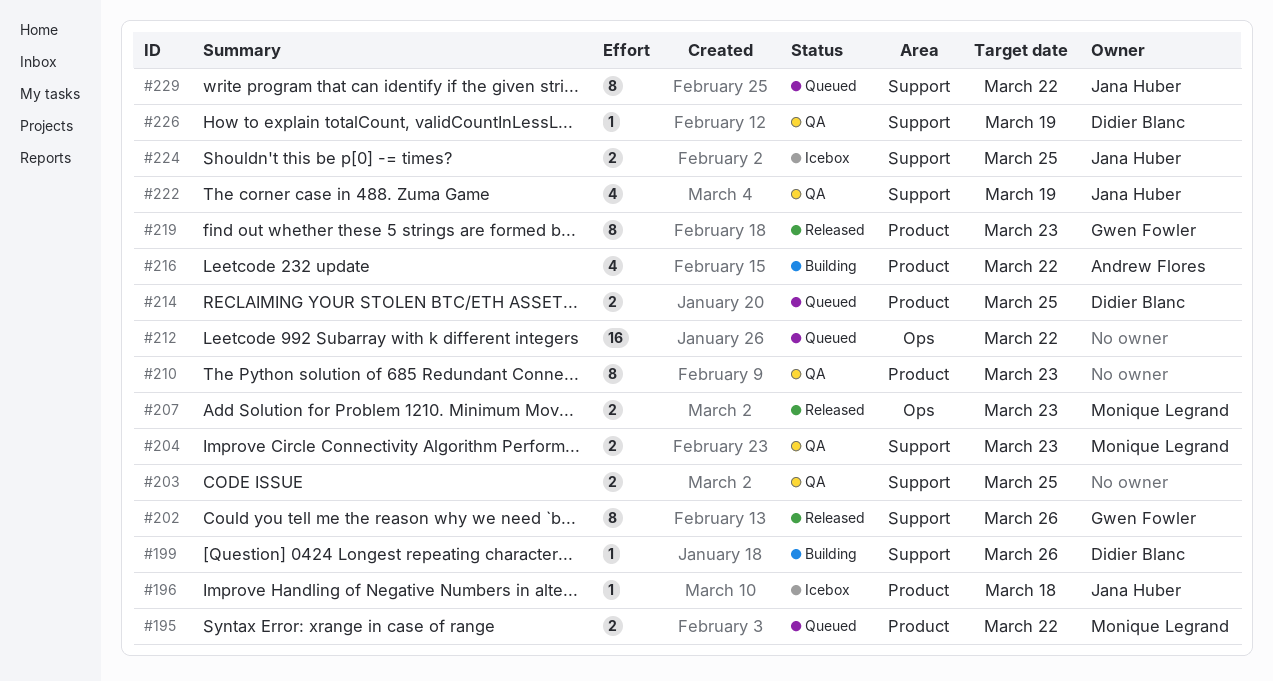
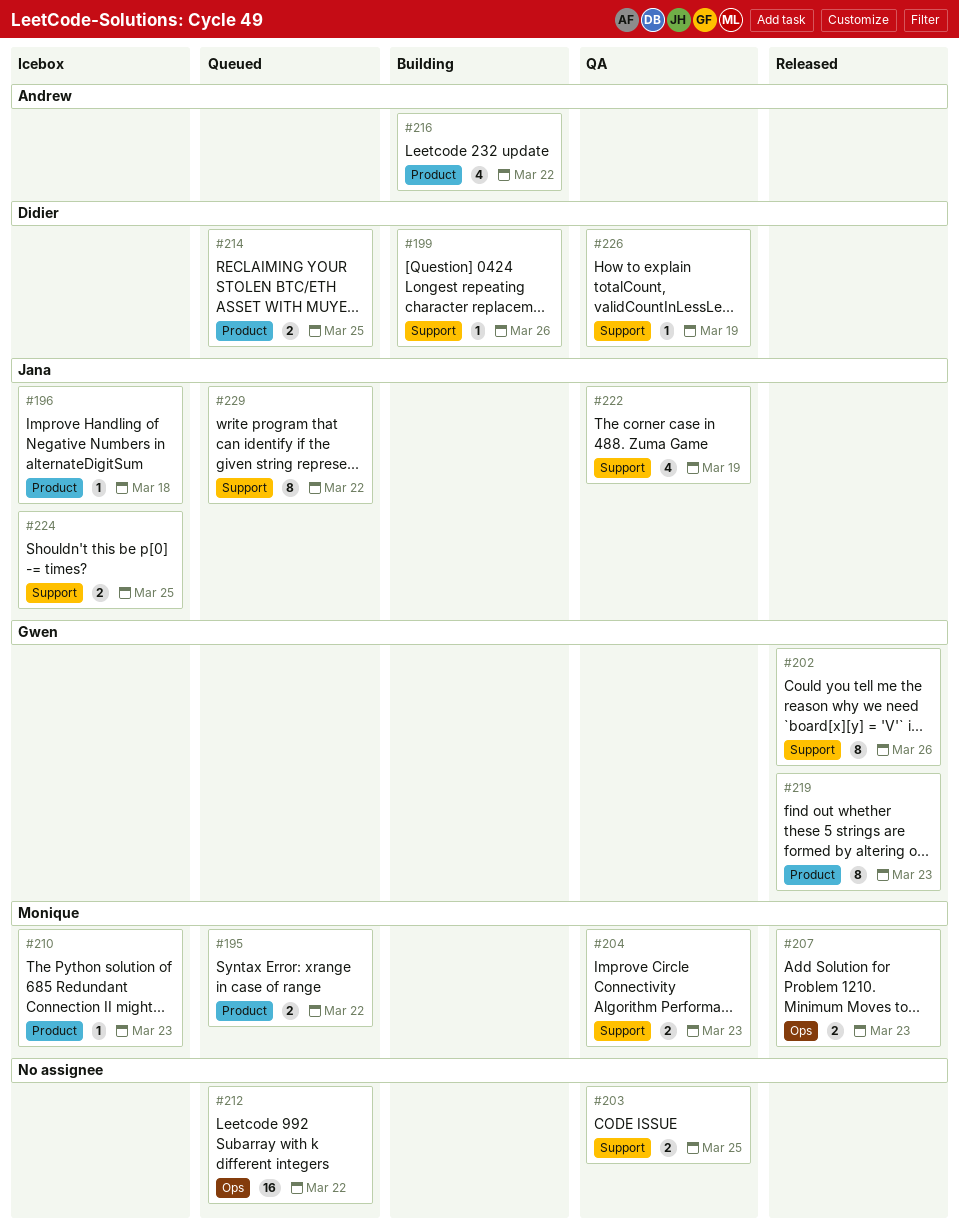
#210, status: QA -> Icebox
#210, owner: none -> Monique Legrand
#210, estimate: 8 -> 1

